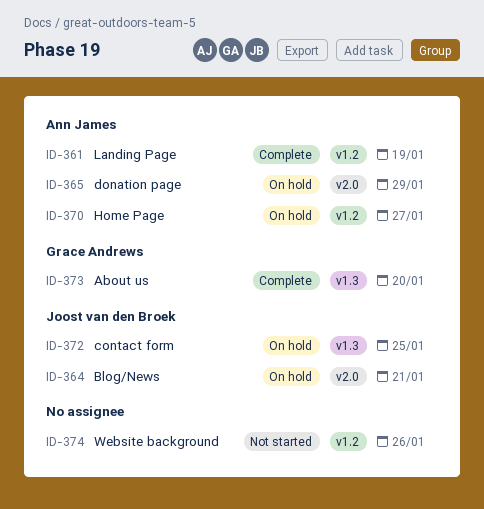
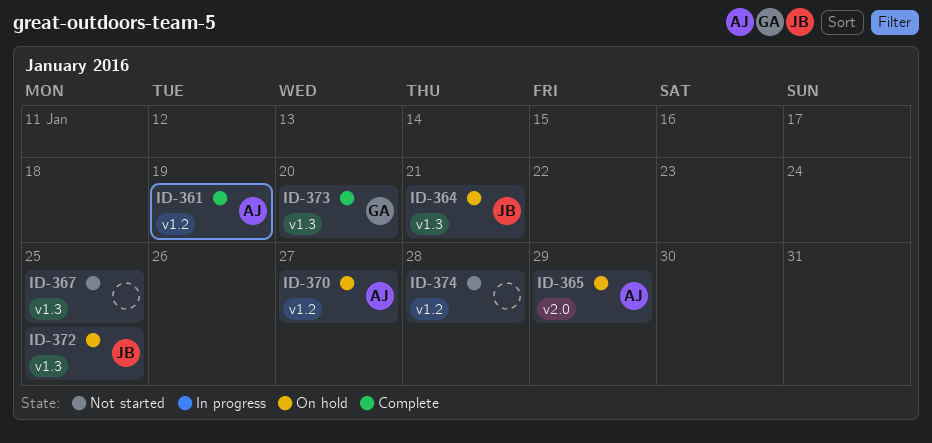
ID-364, label: v2.0 -> v1.3
ID-367: none -> present
ID-374, due: Jan 26 -> Jan 28

